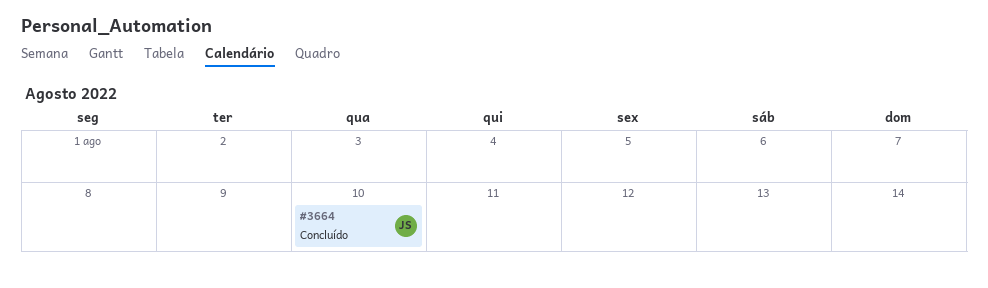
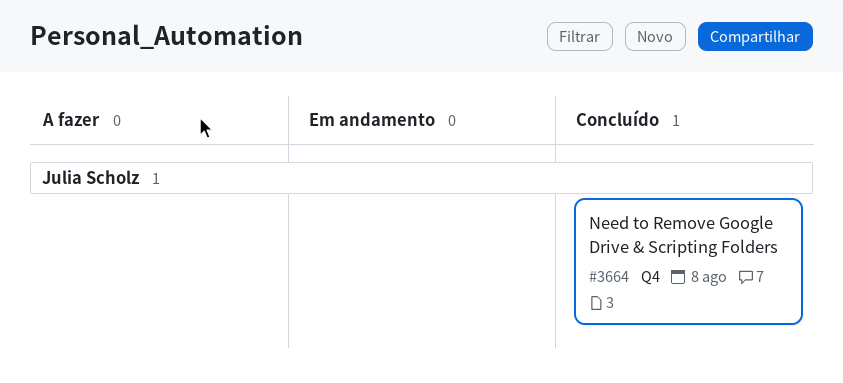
#3664, due: Aug 10 -> Aug 8

